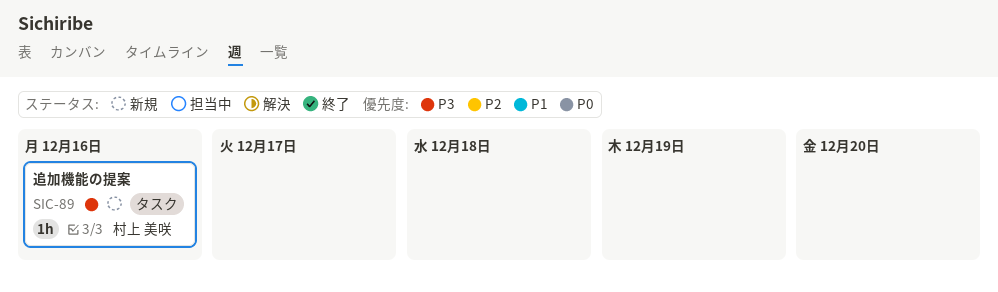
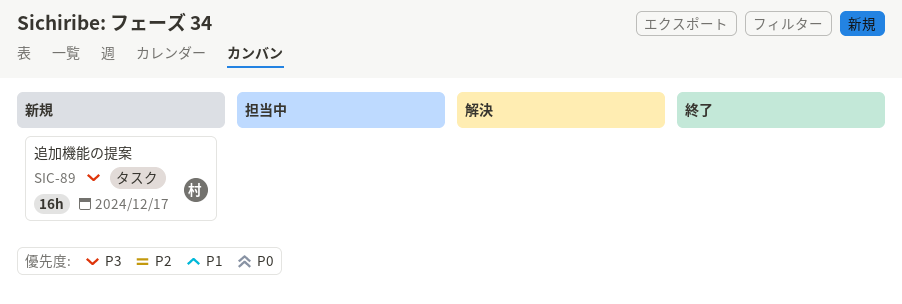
SIC-89, estimate: 1h -> 16h
SIC-89, due: Dec 16 -> Dec 17

